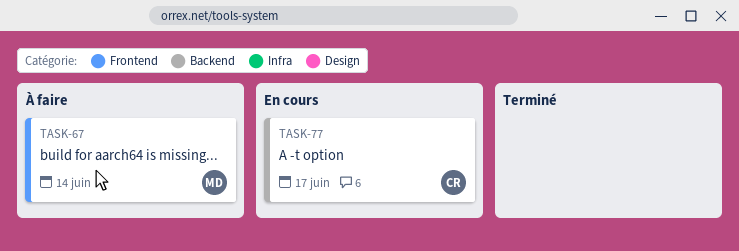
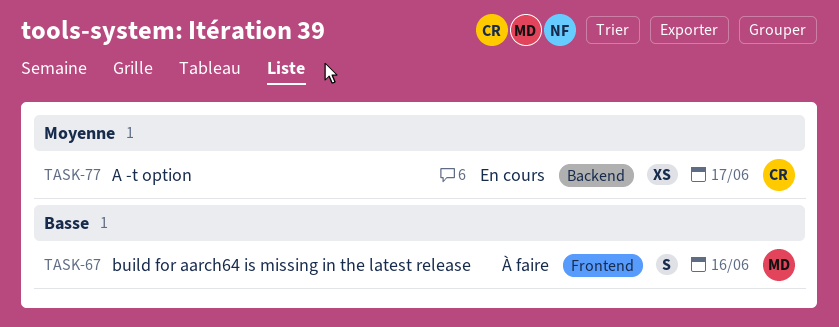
TASK-67, due: Jun 14 -> Jun 16

